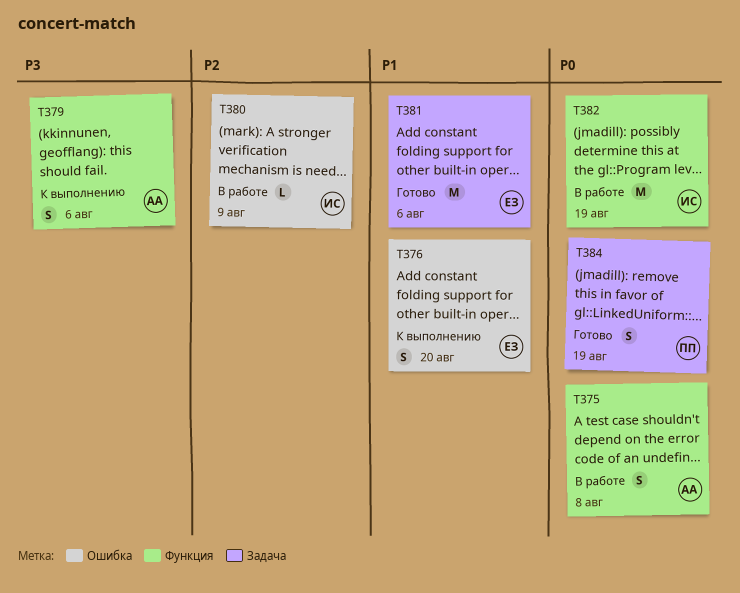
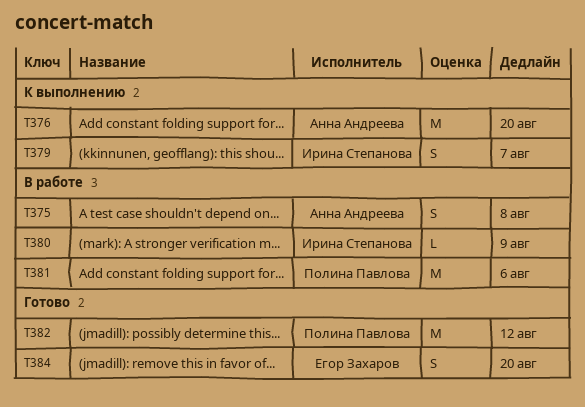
T376, owner: Егор Захаров -> Анна Андреева
T376, estimate: S -> M
T379, owner: Анна Андреева -> Ирина Степанова
T379, due: Aug 6 -> Aug 7
T381, status: Готово -> В работе
T381, owner: Егор Захаров -> Полина Павлова
T382, status: В работе -> Готово
T382, owner: Ирина Степанова -> Полина Павлова
T382, due: Aug 19 -> Aug 12
T384, owner: Полина Павлова -> Егор Захаров
T384, due: Aug 19 -> Aug 20

